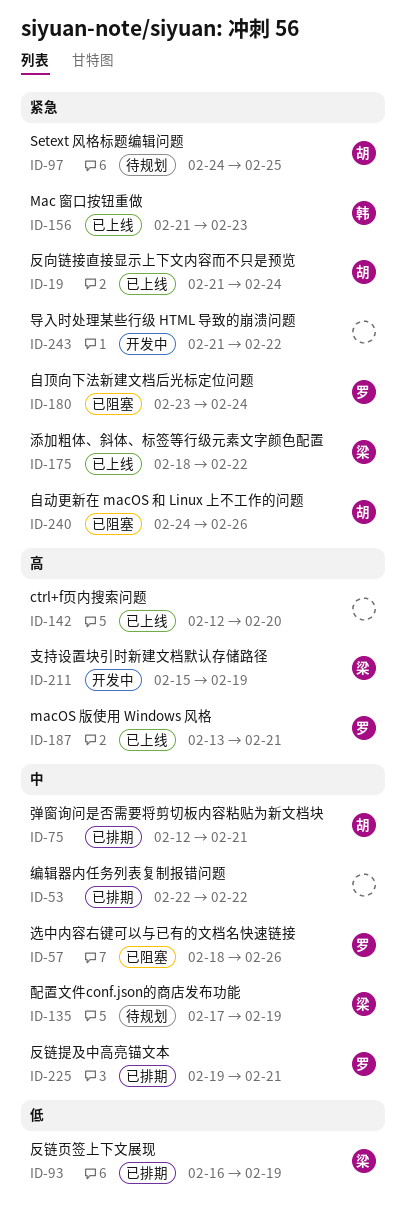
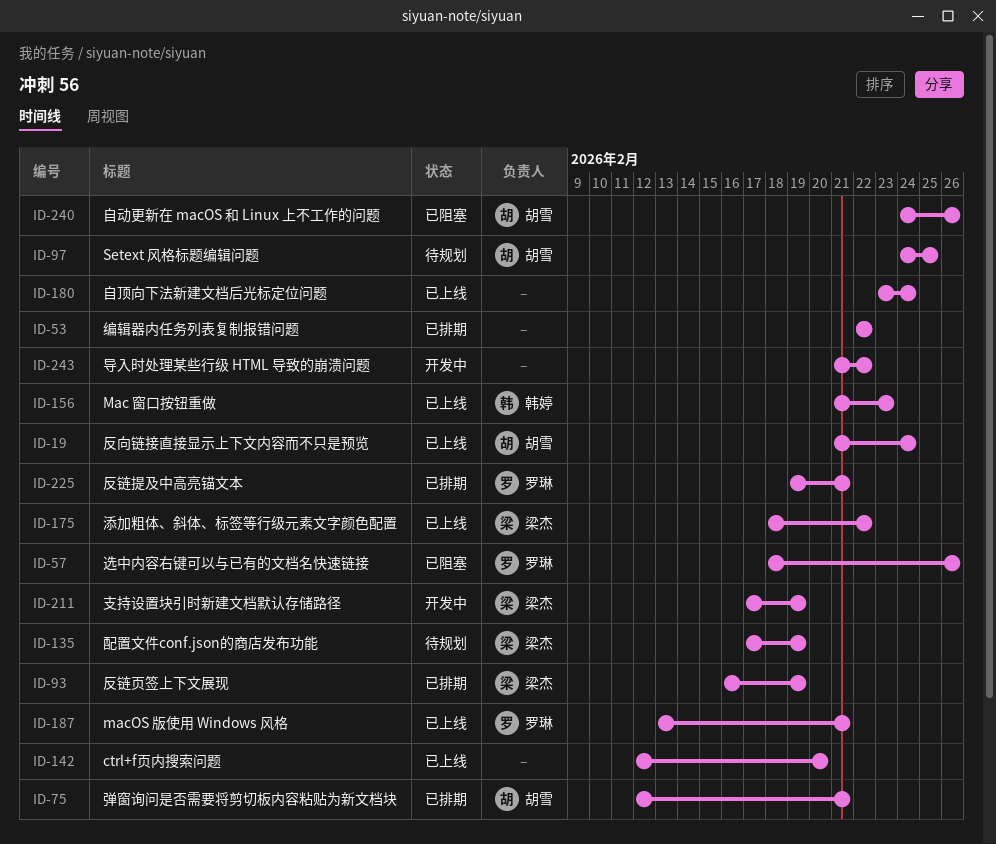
ID-180, status: 已阻塞 -> 已上线
ID-180, owner: 罗琳 -> none
ID-211, start: Feb 15 -> Feb 17

